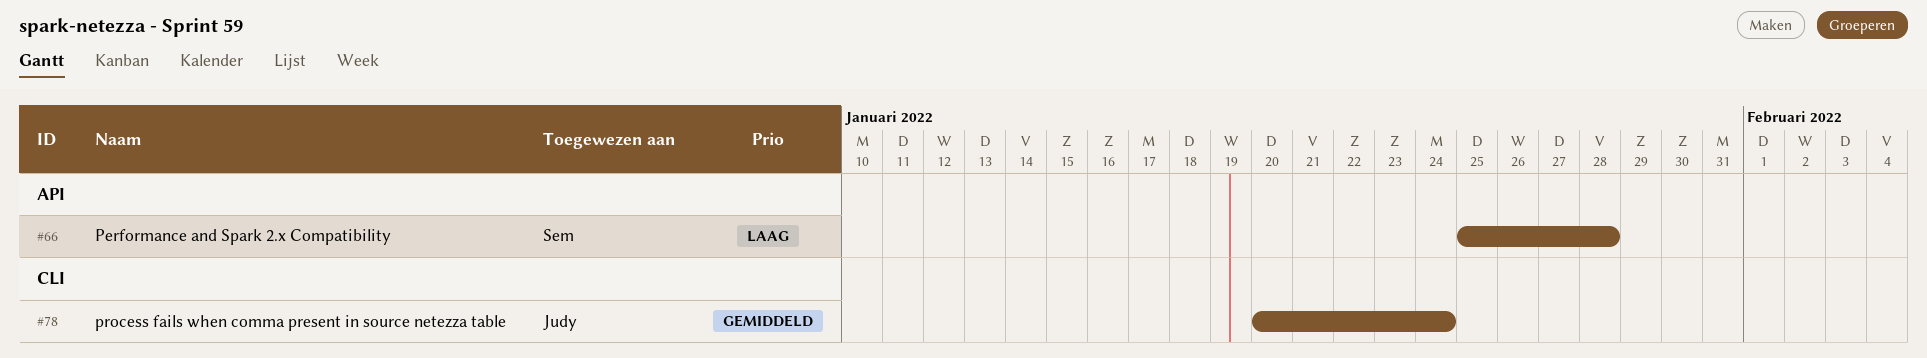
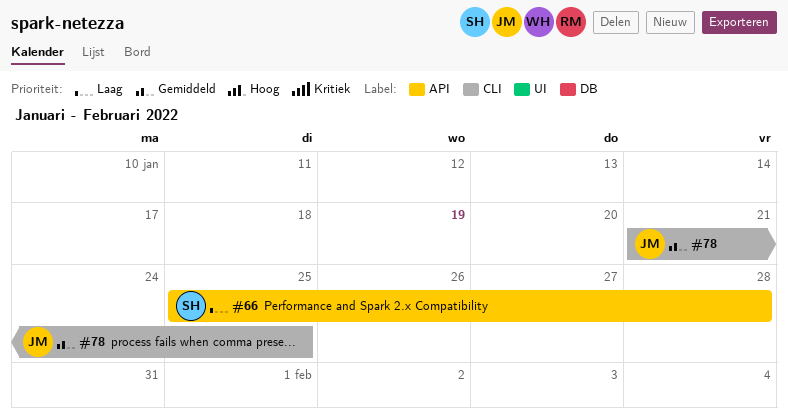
#78, start: Jan 20 -> Jan 21
#78, due: Jan 24 -> Jan 25

